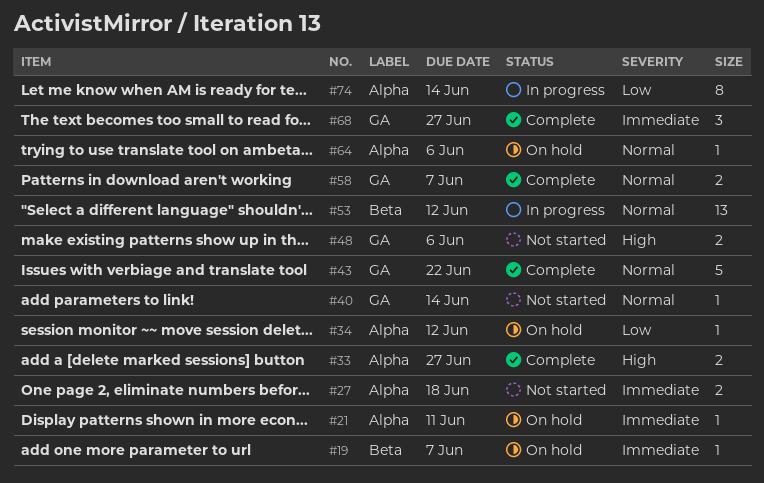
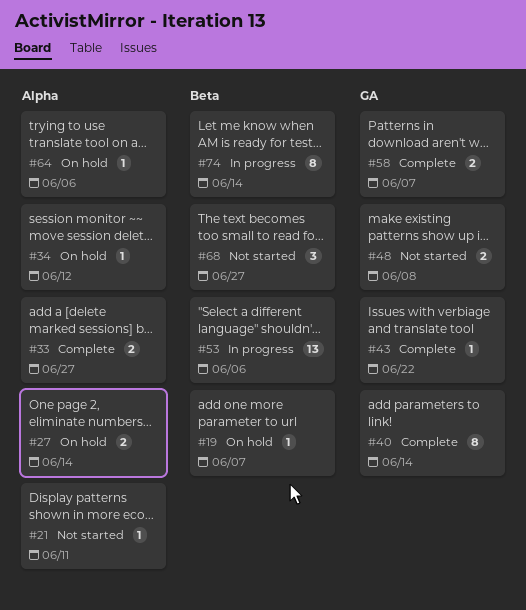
#21, status: On hold -> Not started
#27, status: Not started -> On hold
#27, due: Jun 18 -> Jun 14
#40, status: Not started -> Complete
#40, estimate: 1 -> 8
#43, estimate: 5 -> 1
#48, due: Jun 6 -> Jun 8
#53, due: Jun 12 -> Jun 6
#68, status: Complete -> Not started
#68, label: GA -> Beta
#74, label: Alpha -> Beta

